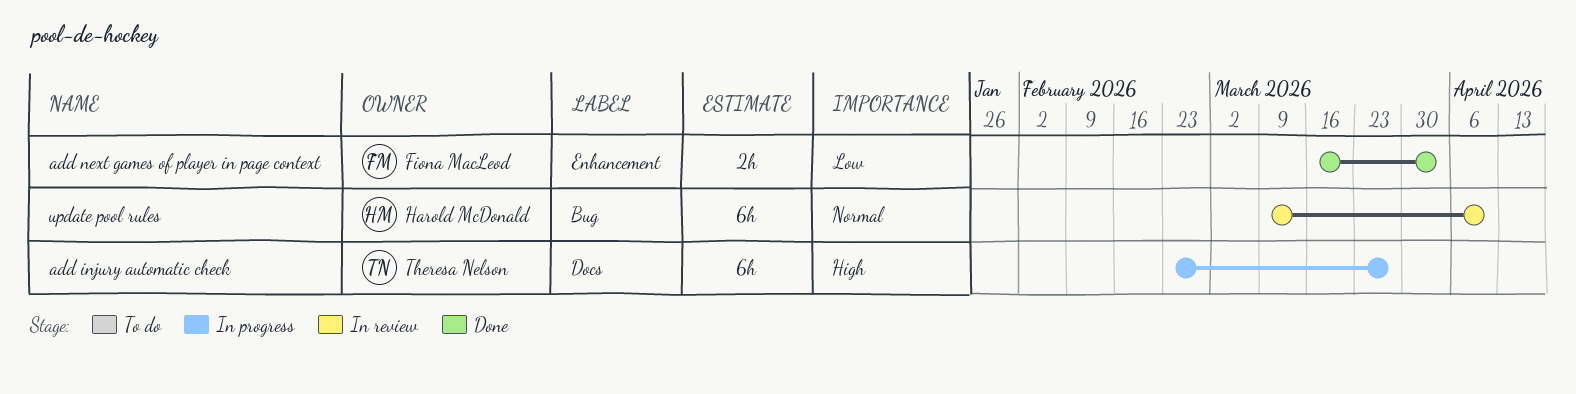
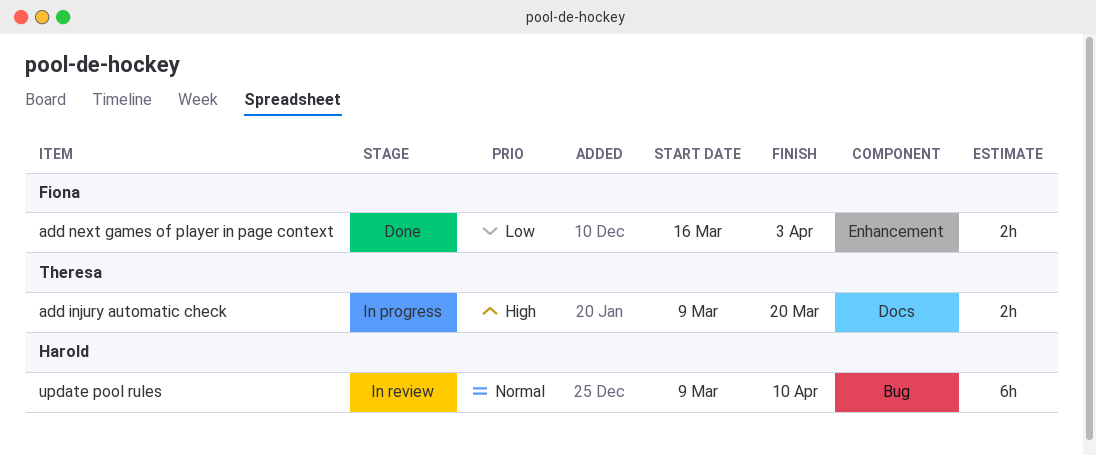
add injury automatic check, estimate: 6h -> 2h
add injury automatic check, start: Feb 23 -> Mar 9
add injury automatic check, due: Mar 27 -> Mar 20

